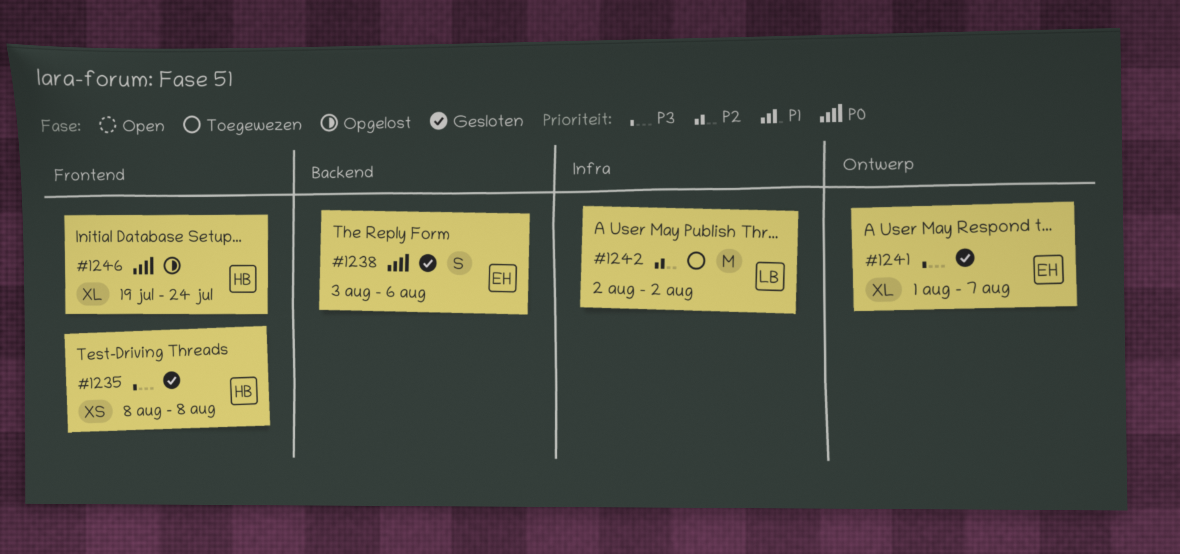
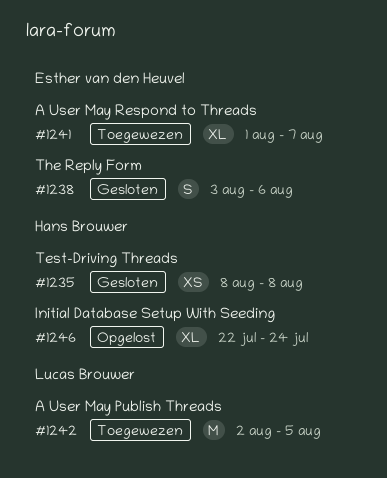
#1241, status: Gesloten -> Toegewezen
#1242, due: Aug 2 -> Aug 5
#1246, start: Jul 19 -> Jul 22

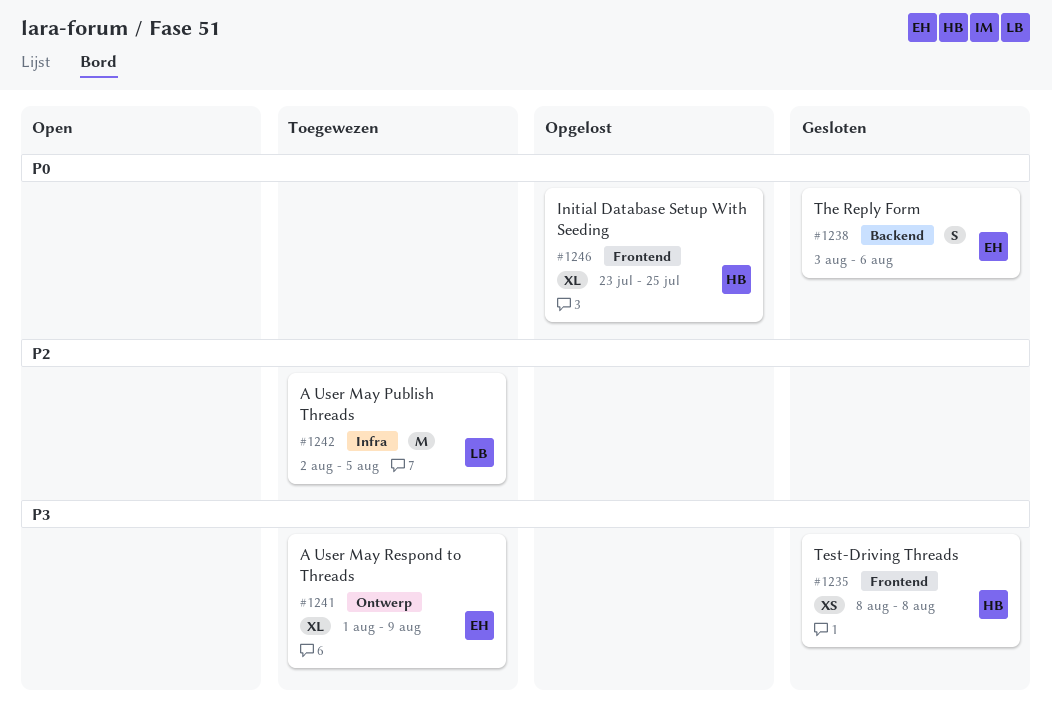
#1241, due: Aug 7 -> Aug 9
#1246, start: Jul 22 -> Jul 23
#1246, due: Jul 24 -> Jul 25

